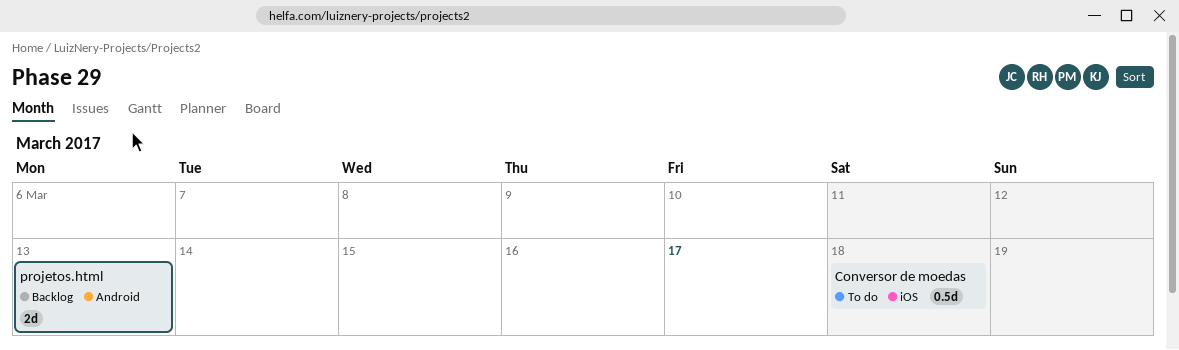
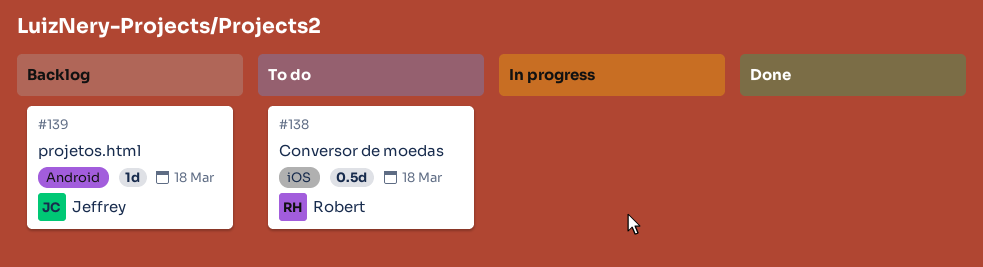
projetos.html, estimate: 2d -> 1d
projetos.html, due: Mar 13 -> Mar 18

